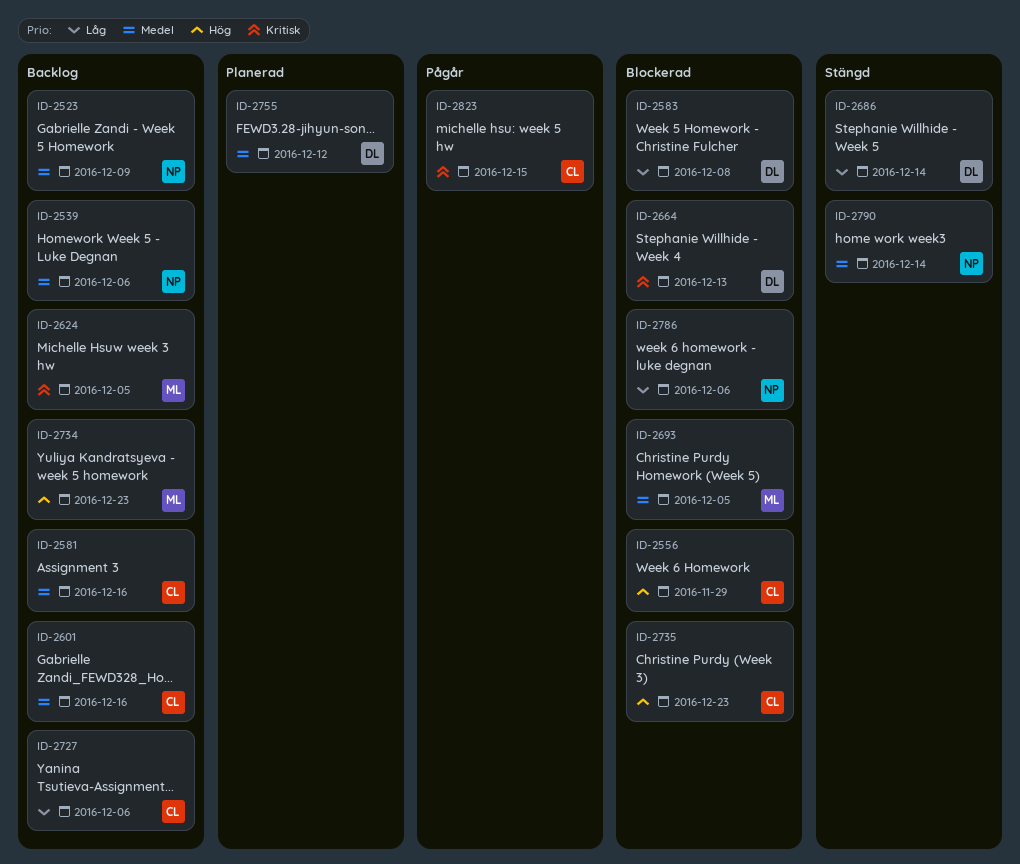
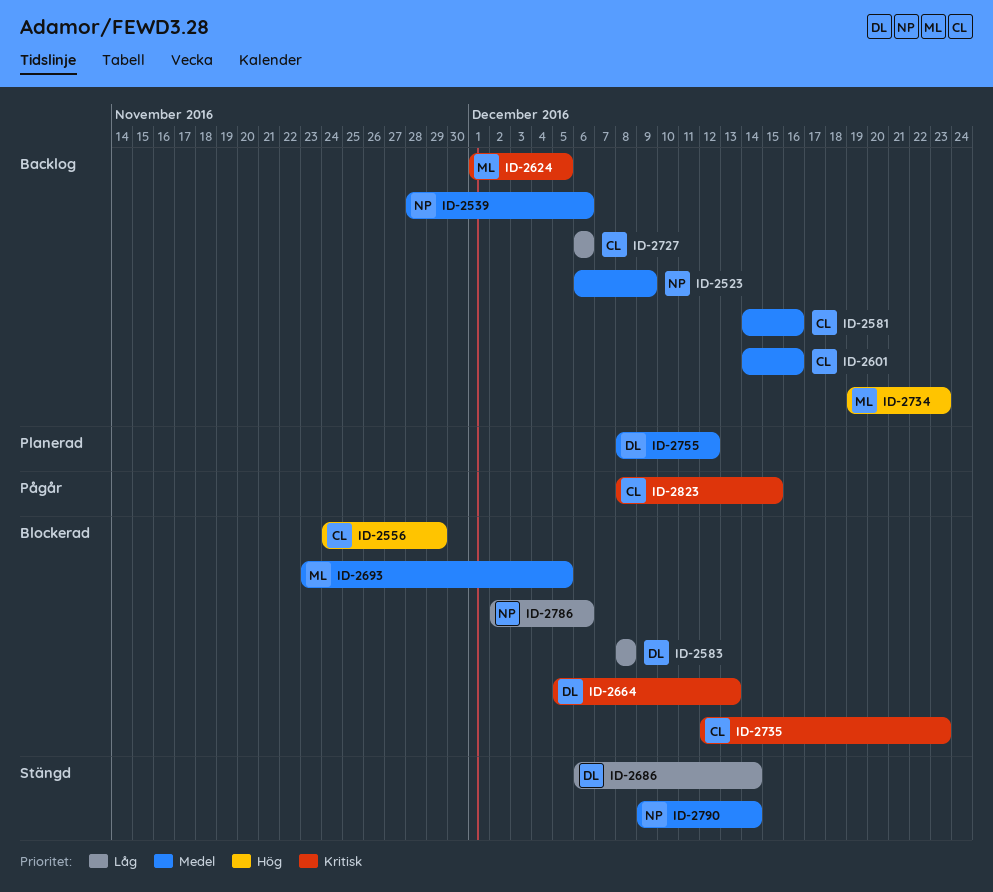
ID-2735, priority: Hög -> Kritisk

